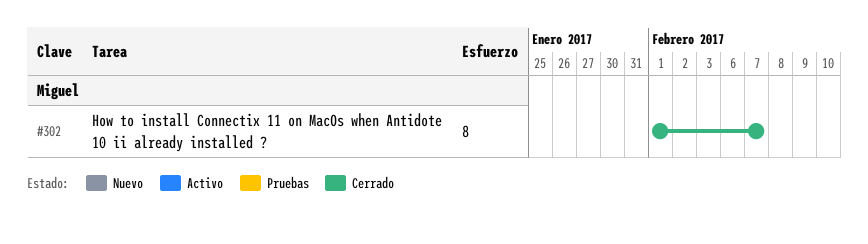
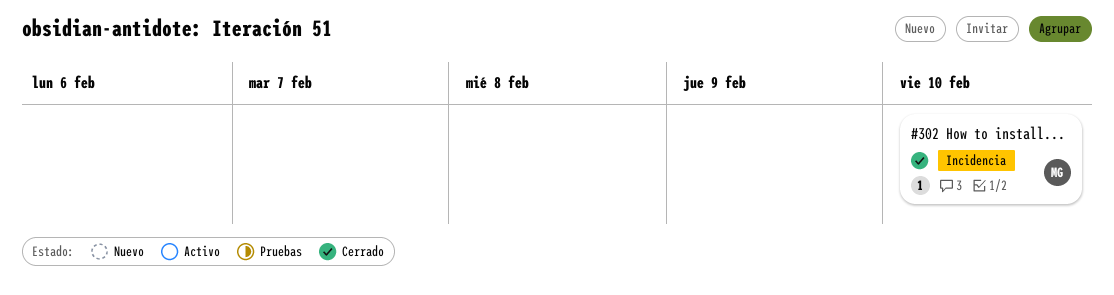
#302, estimate: 8 -> 1
#302, due: Feb 7 -> Feb 10

